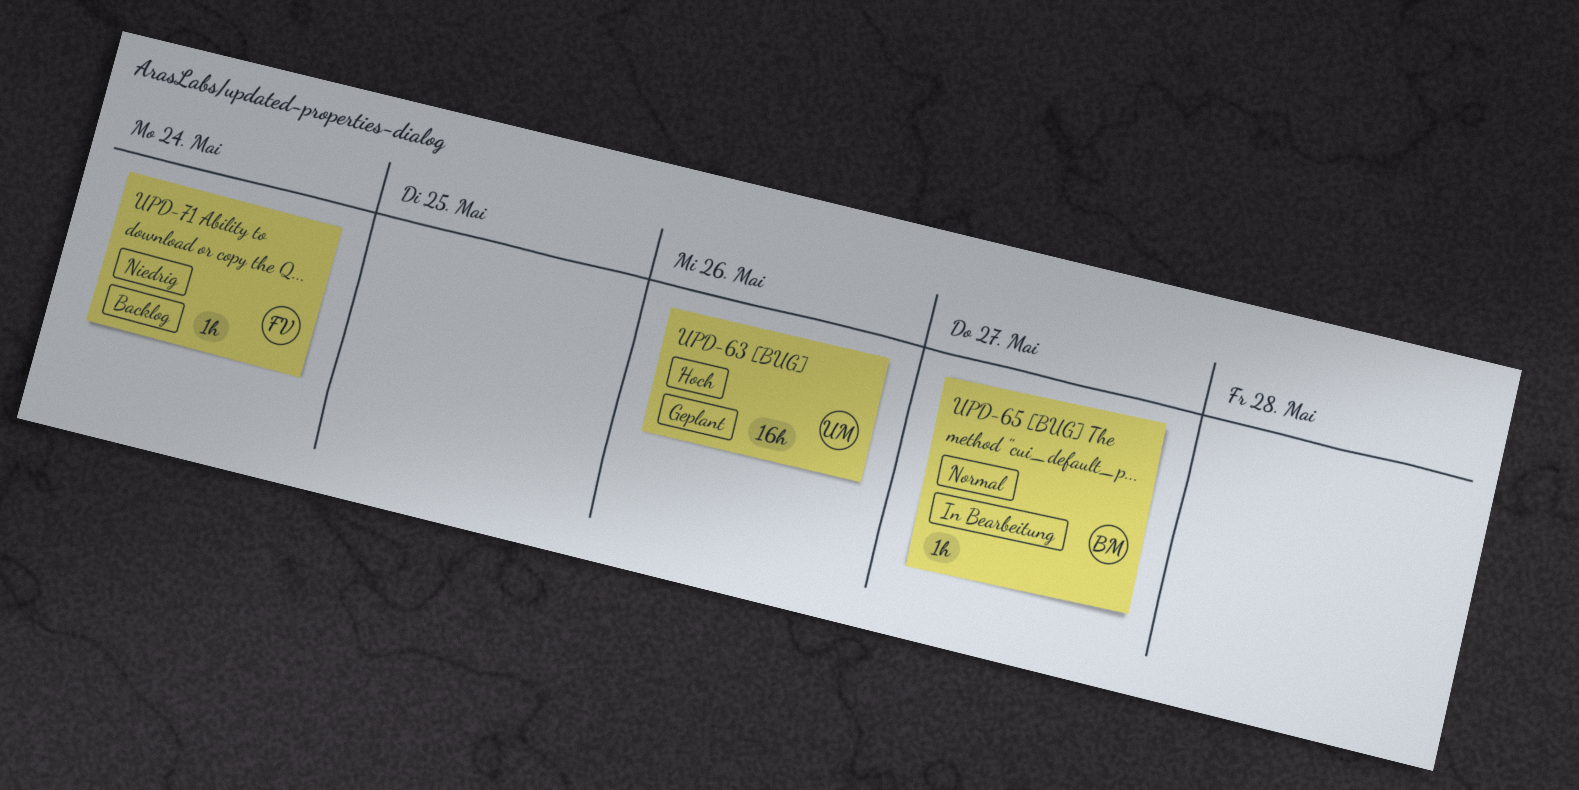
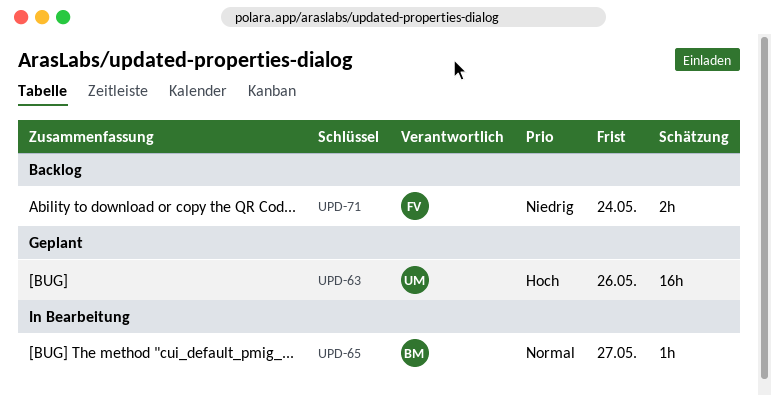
UPD-71, estimate: 1h -> 2h

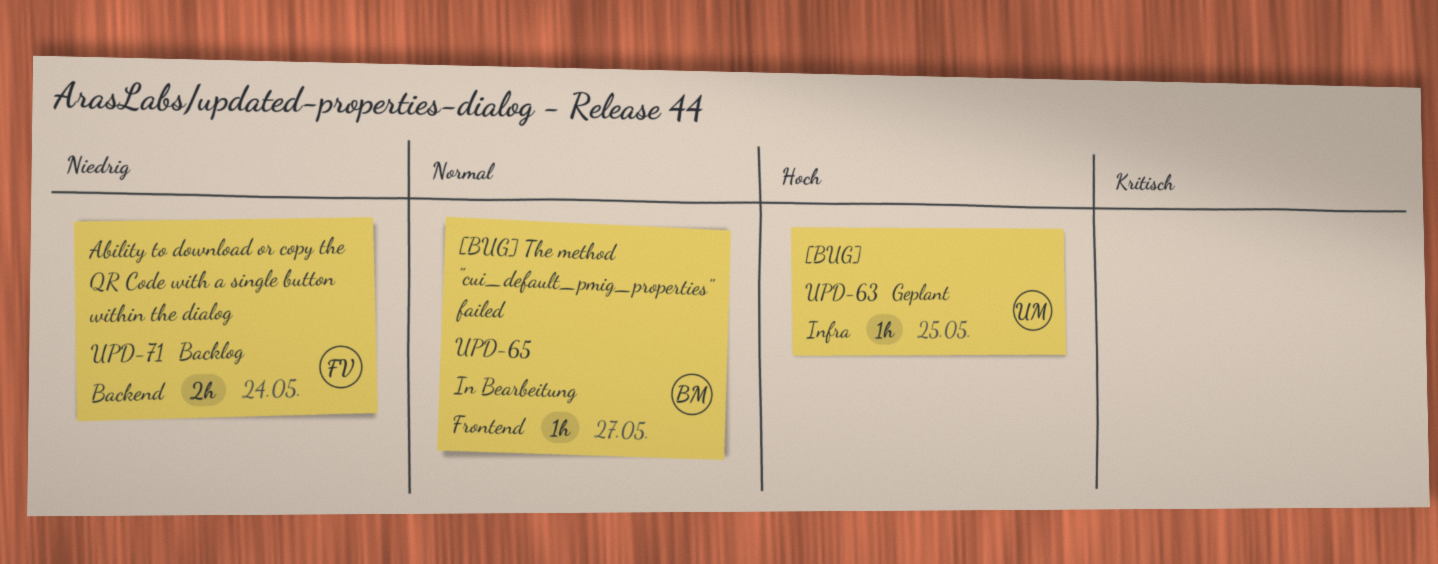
UPD-63, estimate: 16h -> 1h
UPD-63, due: May 26 -> May 25

